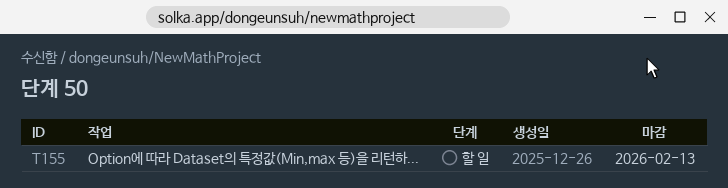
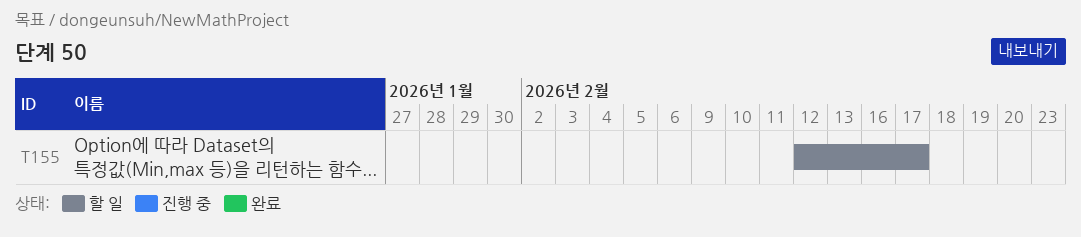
T155, due: Feb 13 -> Feb 17

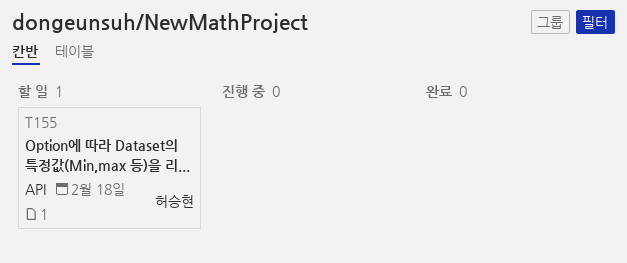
T155, due: Feb 17 -> Feb 18

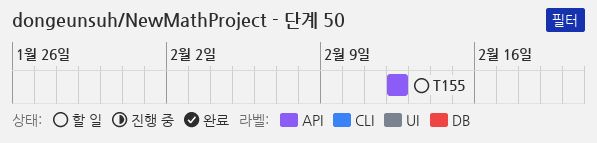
T155, due: Feb 18 -> Feb 12

